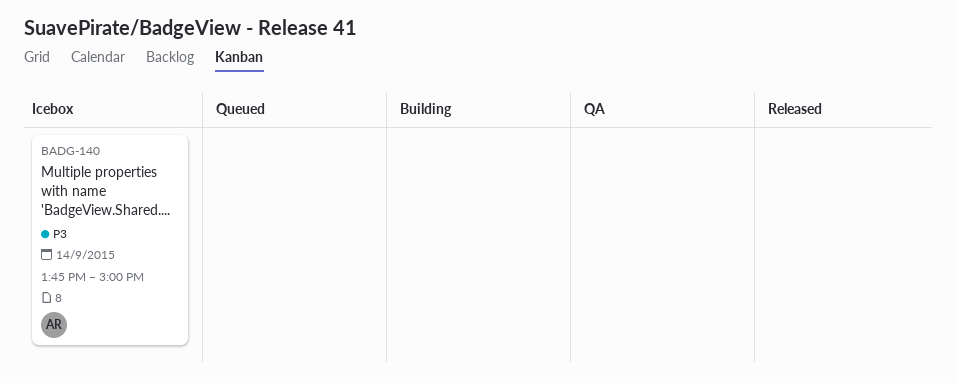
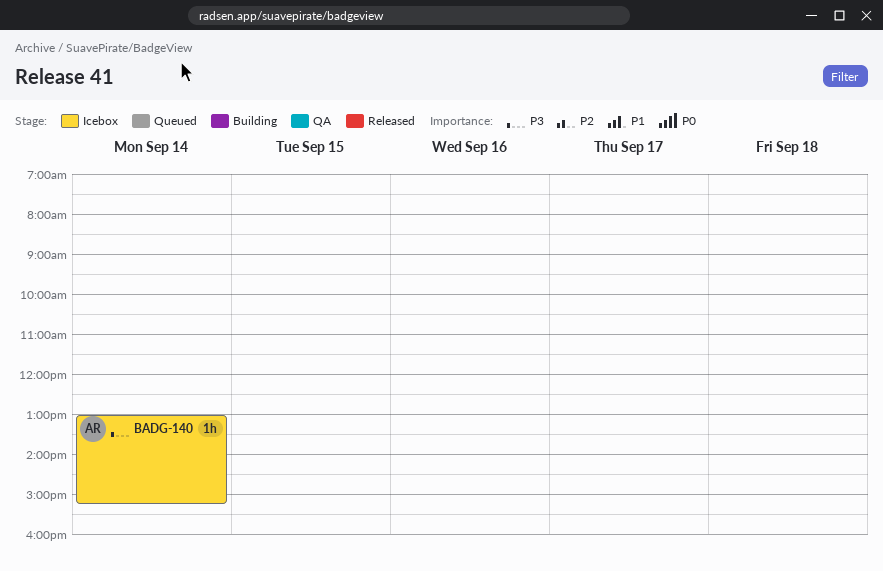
BADG-140, begins: 13:45 -> 13:00
BADG-140, ends: 15:00 -> 15:15

